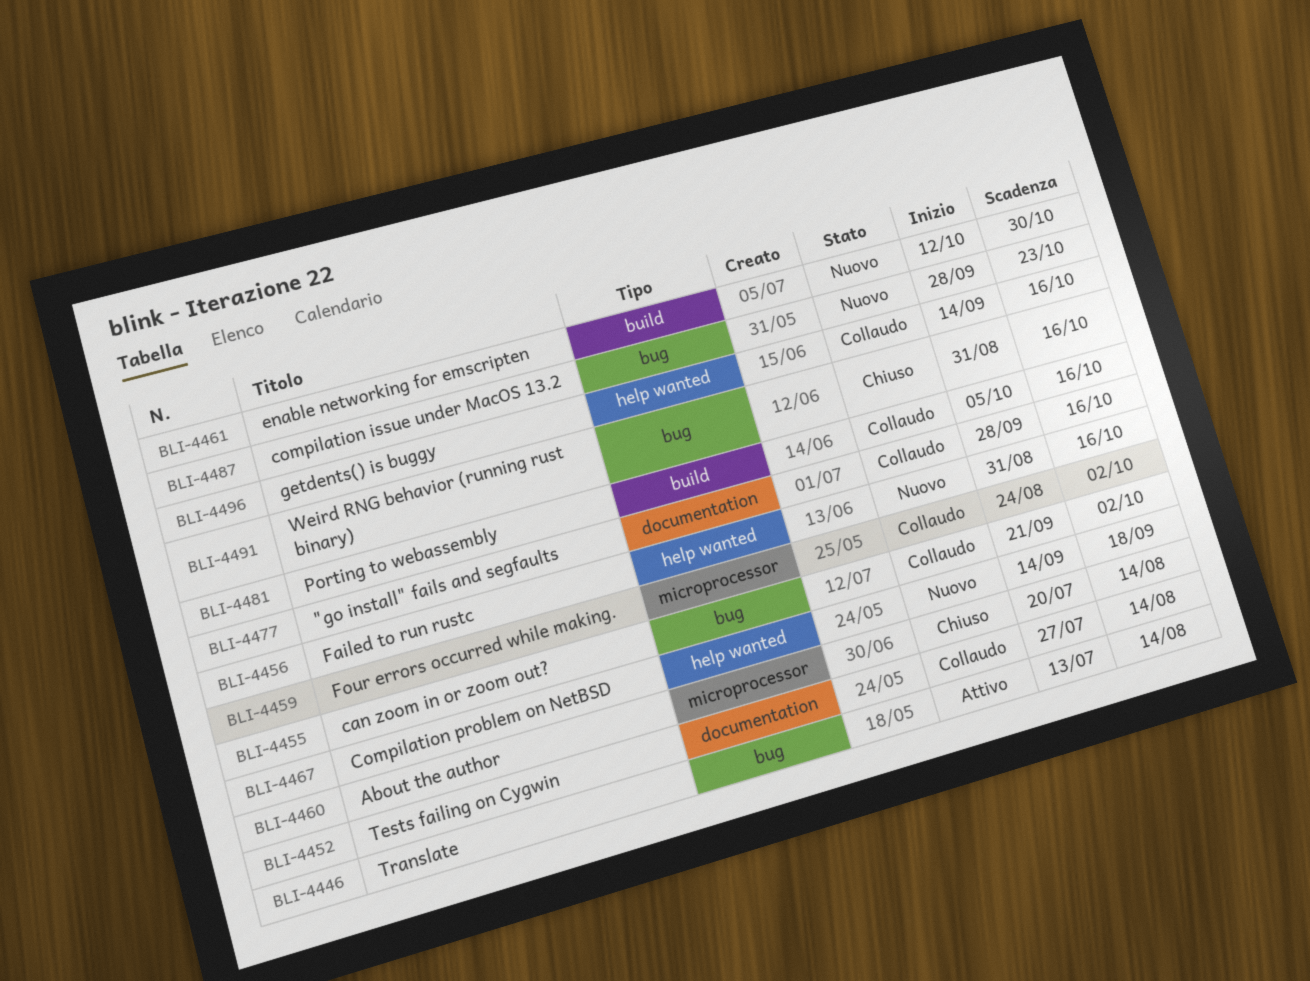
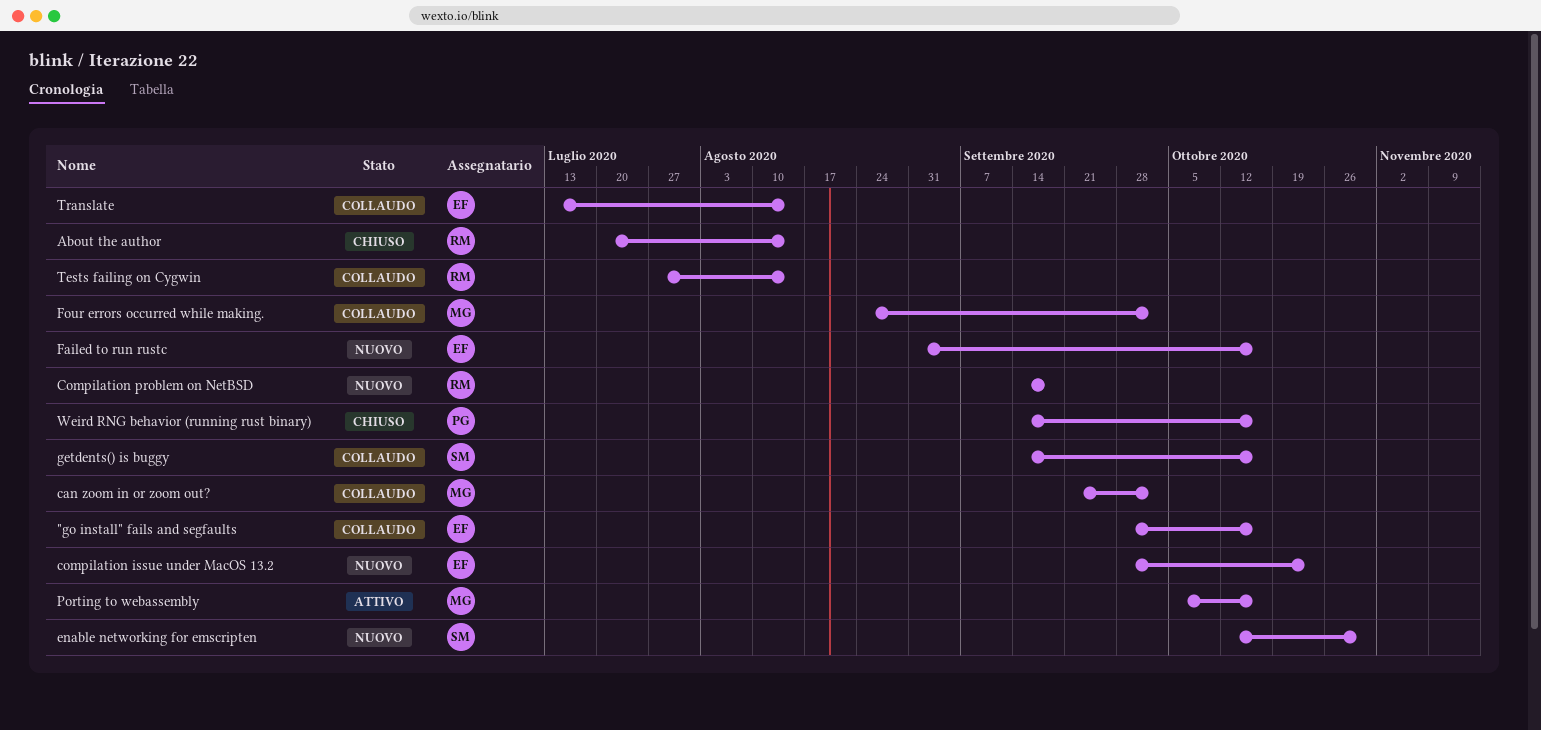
Porting to webassembly, status: Collaudo -> Attivo
Translate, status: Attivo -> Collaudo
Weird RNG behavior (running rust binary), start: Aug 31 -> Sep 14

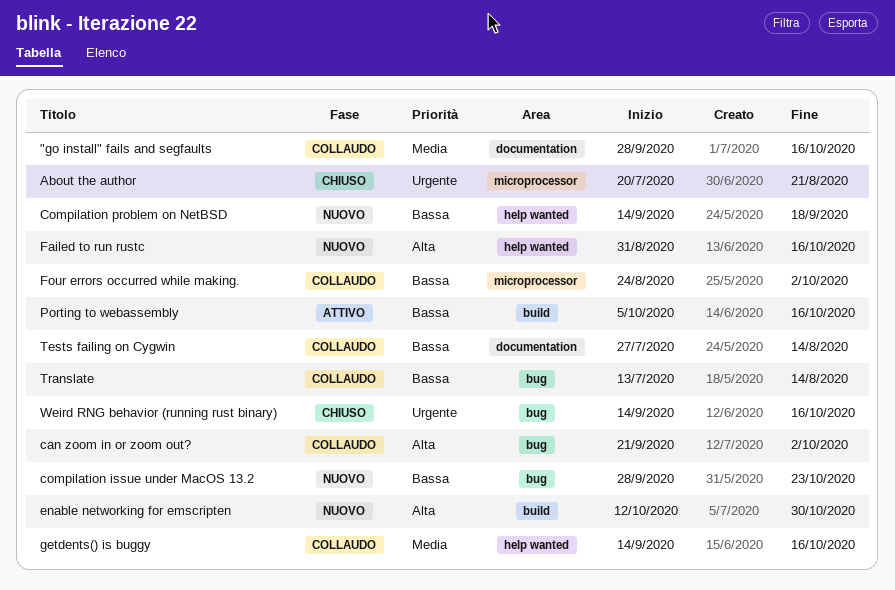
About the author, due: Aug 14 -> Aug 21

